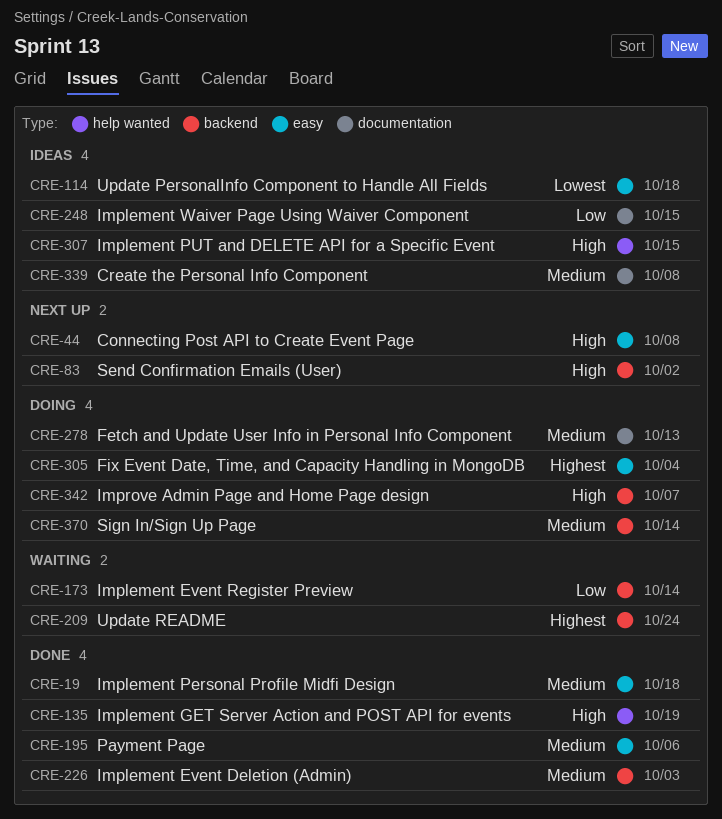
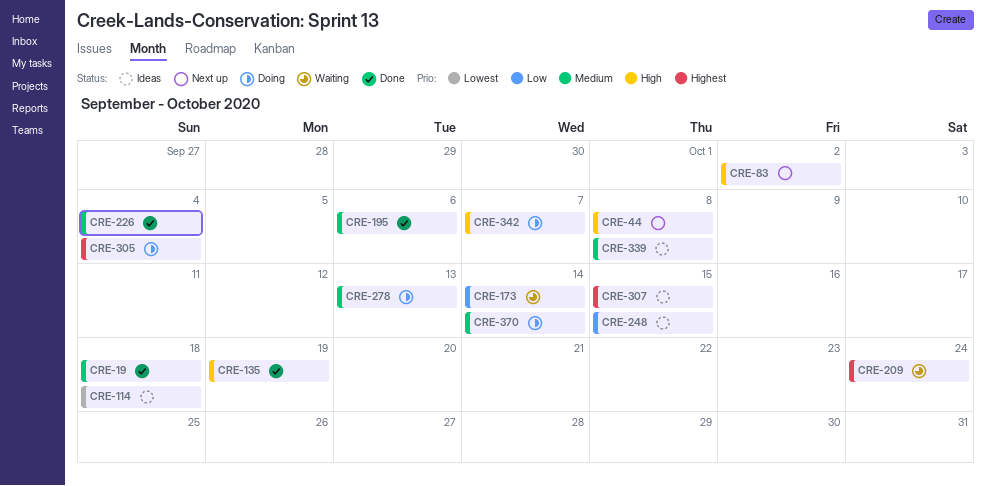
CRE-226, due: Oct 3 -> Oct 4
CRE-307, priority: High -> Highest

